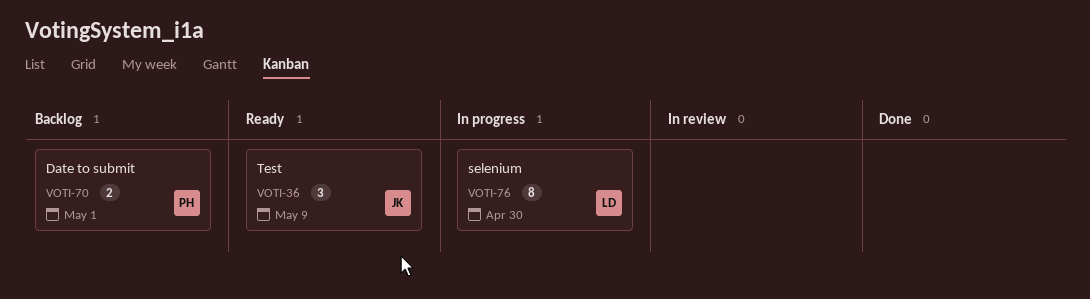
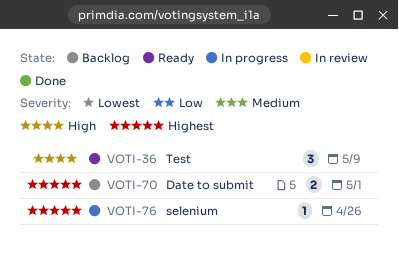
VOTI-76, estimate: 8 -> 1
VOTI-76, due: Apr 30 -> Apr 26

